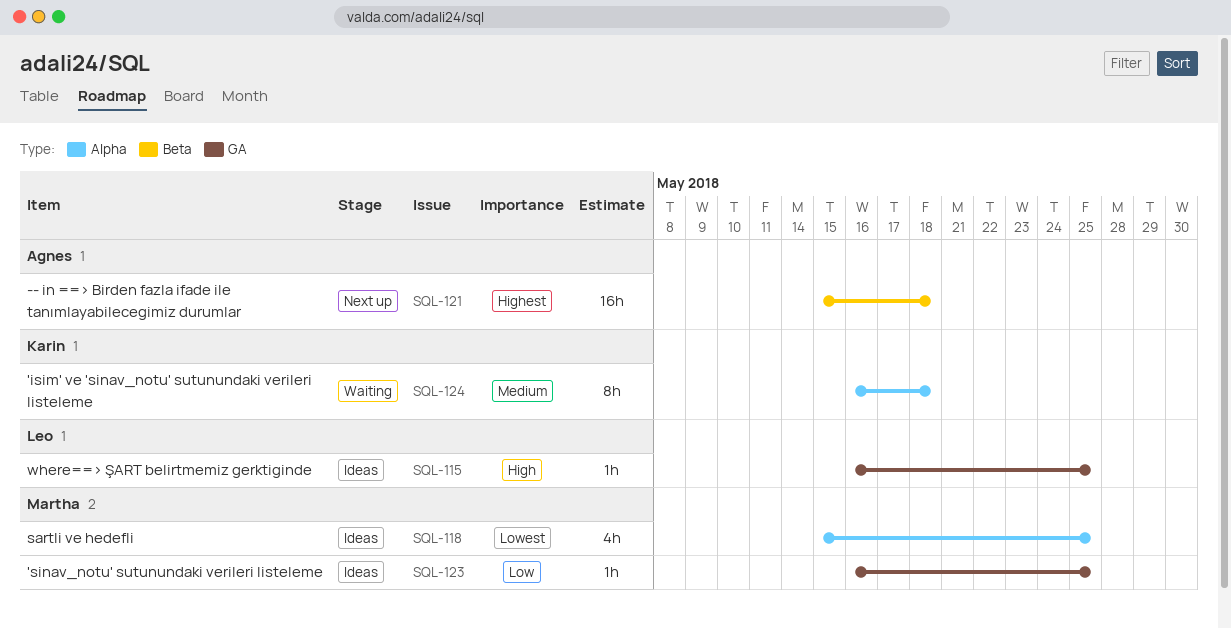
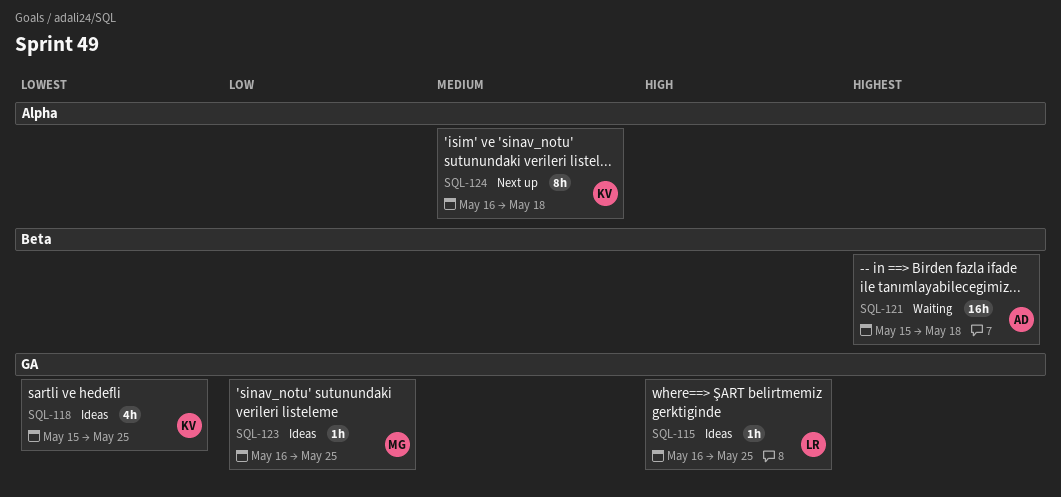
SQL-118, owner: Martha -> Karin
SQL-118, label: Alpha -> GA
SQL-121, status: Next up -> Waiting
SQL-124, status: Waiting -> Next up

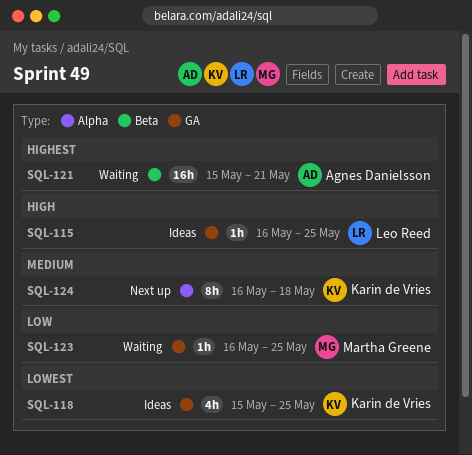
SQL-121, due: May 18 -> May 21
SQL-123, status: Ideas -> Waiting

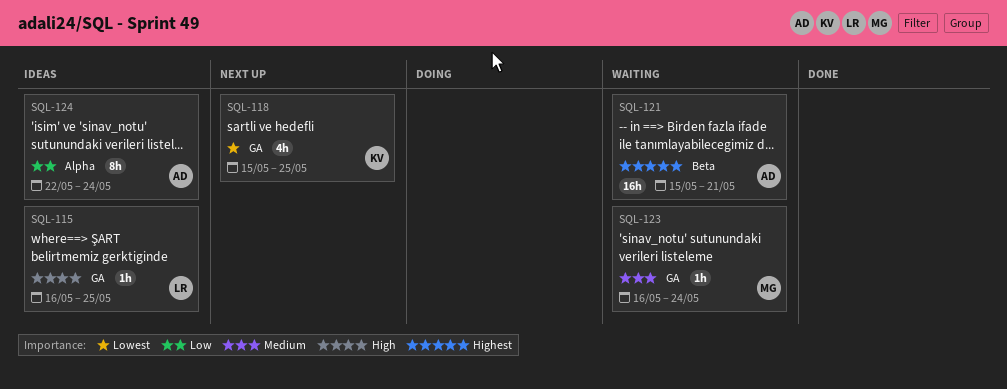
SQL-118, status: Ideas -> Next up
SQL-123, priority: Low -> Medium
SQL-123, due: May 25 -> May 24
SQL-124, status: Next up -> Ideas
SQL-124, owner: Karin de Vries -> Agnes Danielsson
SQL-124, priority: Medium -> Low
SQL-124, start: May 16 -> May 22
SQL-124, due: May 18 -> May 24

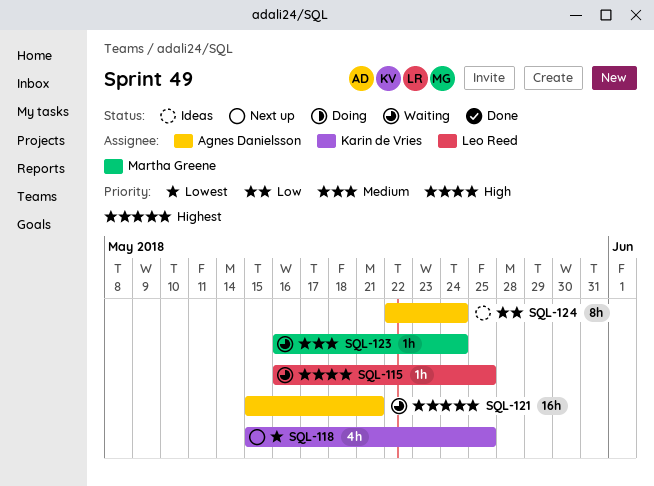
SQL-115, status: Ideas -> Waiting

